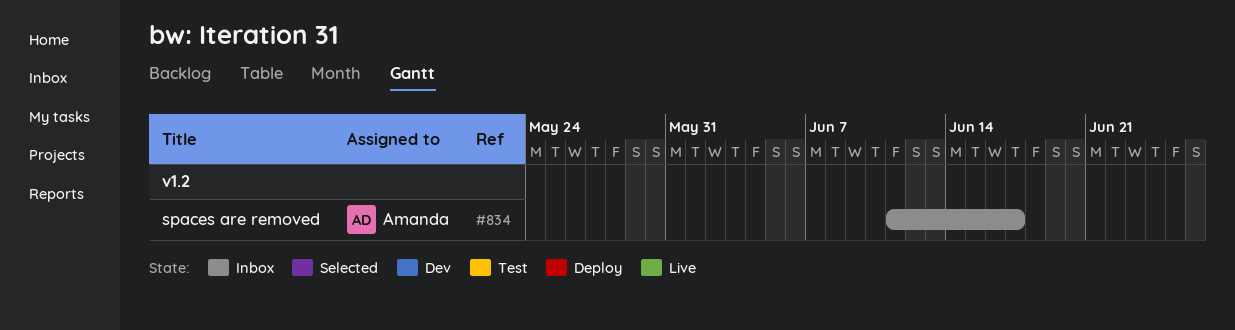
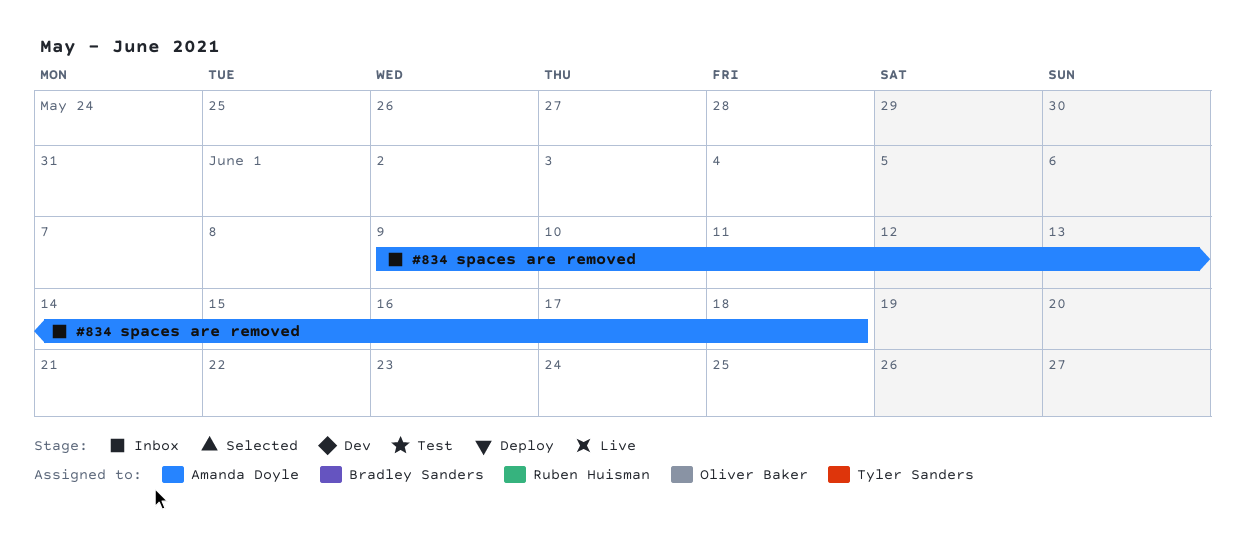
#834, start: Jun 11 -> Jun 9
#834, due: Jun 17 -> Jun 18

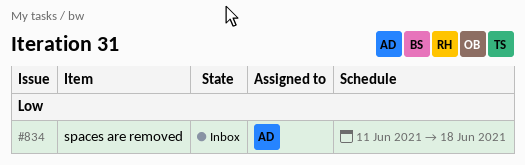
#834, start: Jun 9 -> Jun 11

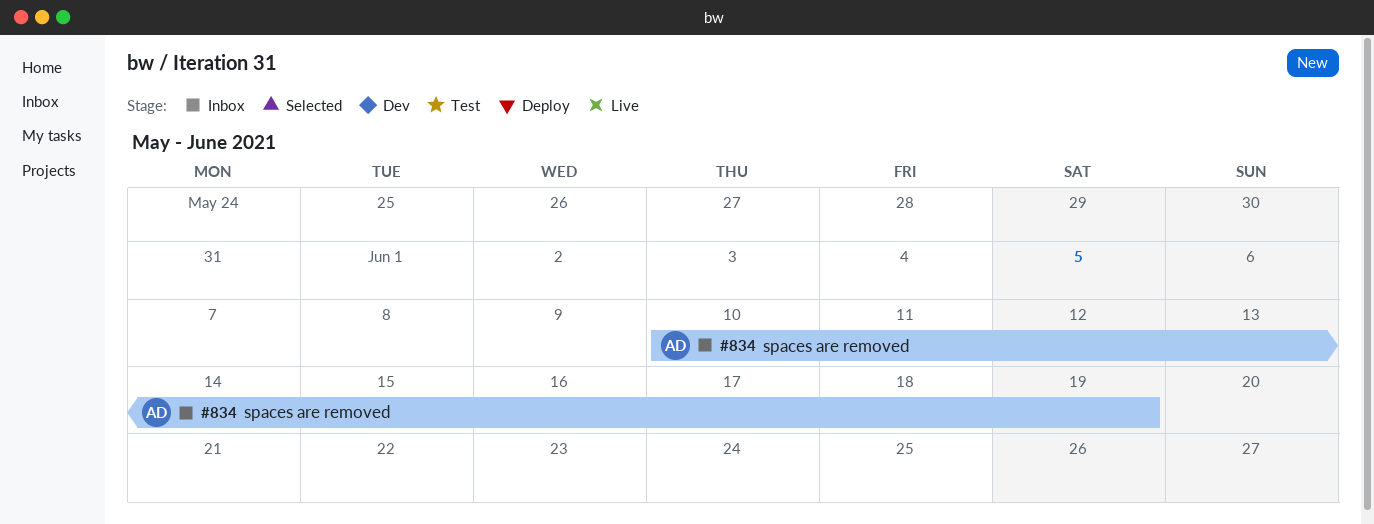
#834, start: Jun 11 -> Jun 10
#834, due: Jun 18 -> Jun 19

